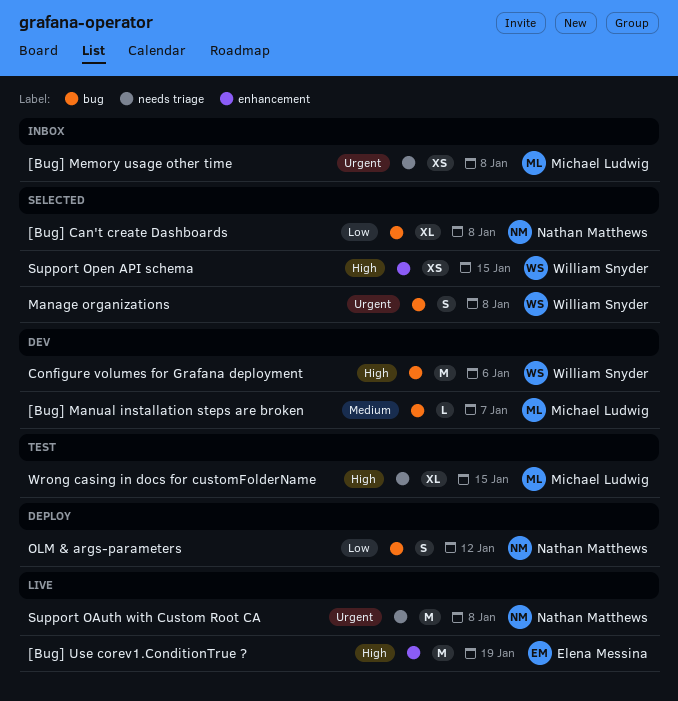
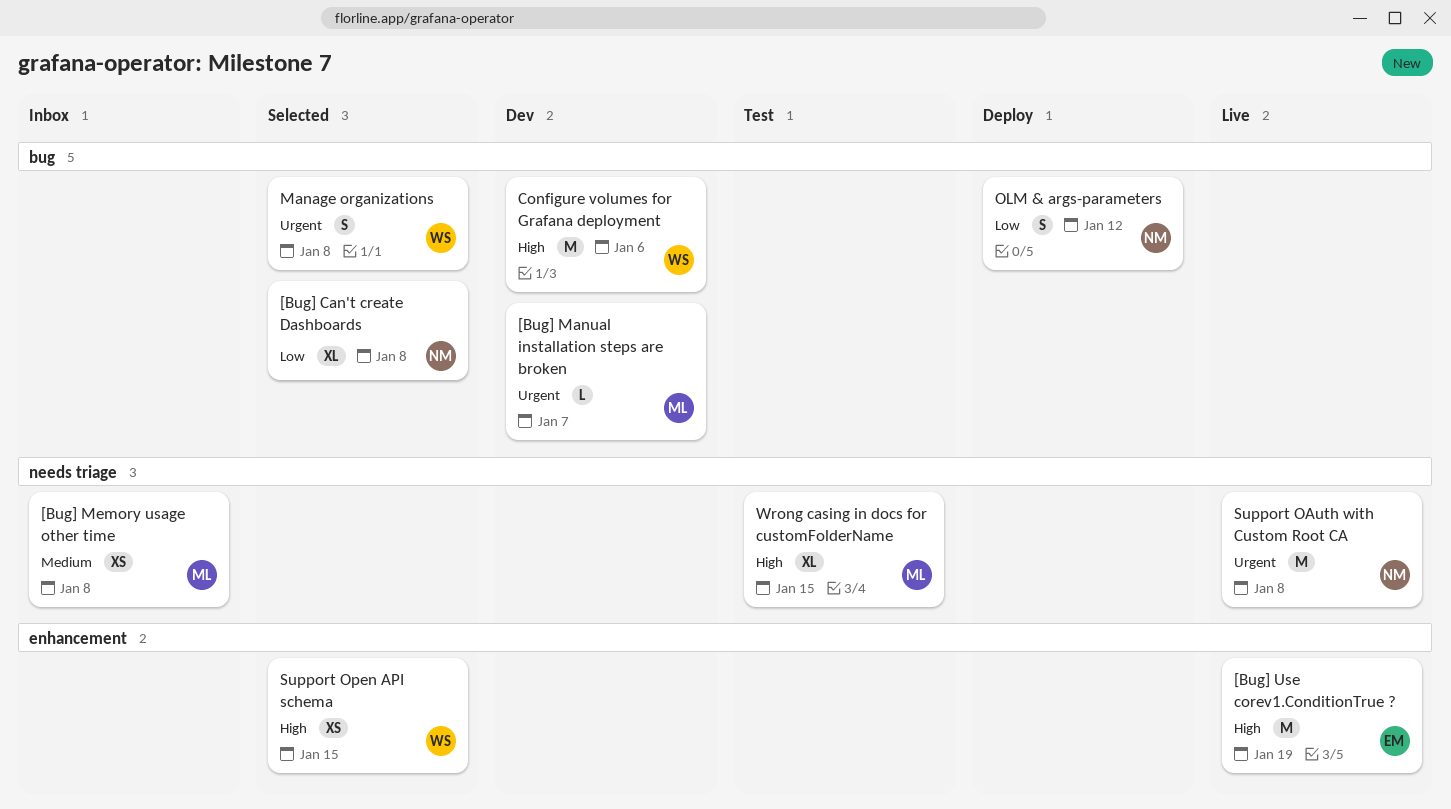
[Bug] Manual installation steps are broken, priority: Medium -> Urgent
[Bug] Memory usage other time, priority: Urgent -> Medium

